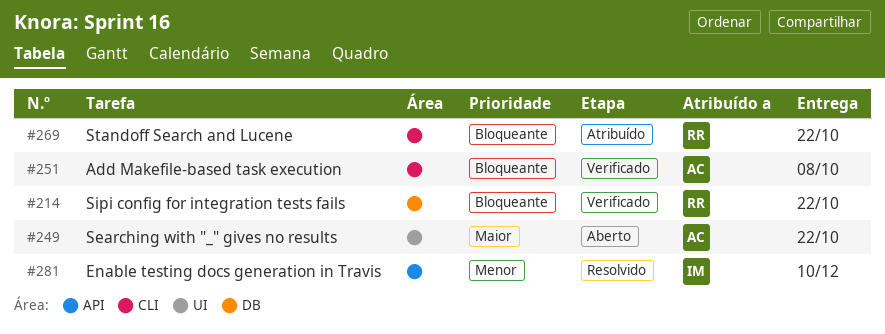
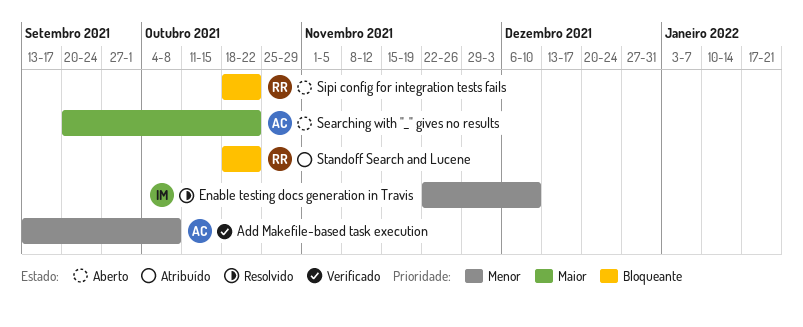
Add Makefile-based task execution, priority: Bloqueante -> Menor
Sipi config for integration tests fails, status: Verificado -> Aberto

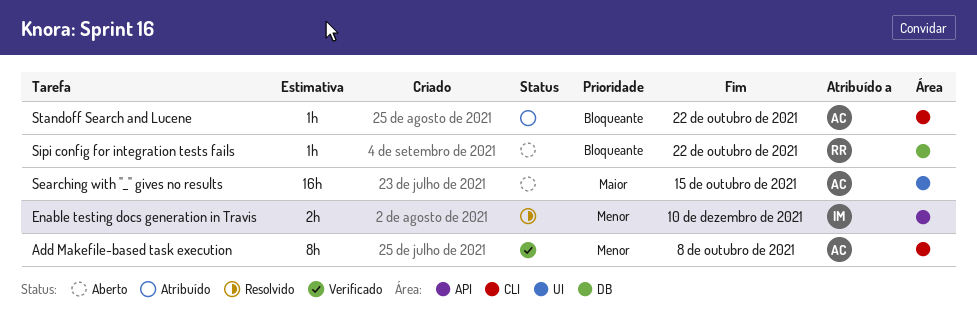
Searching with "_" gives no results, due: Oct 22 -> Oct 15
Standoff Search and Lucene, owner: RR -> AC

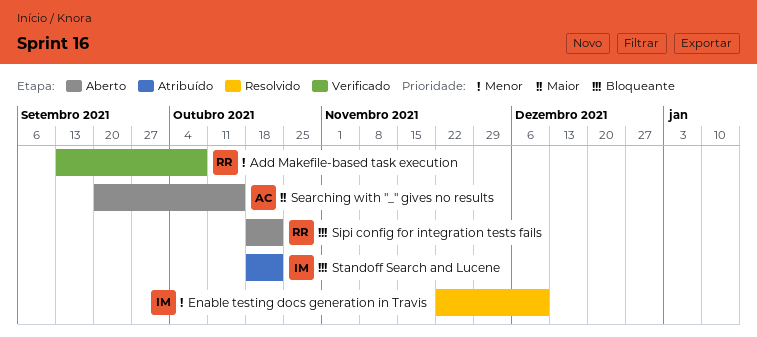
Add Makefile-based task execution, owner: AC -> RR
Standoff Search and Lucene, owner: AC -> IM

